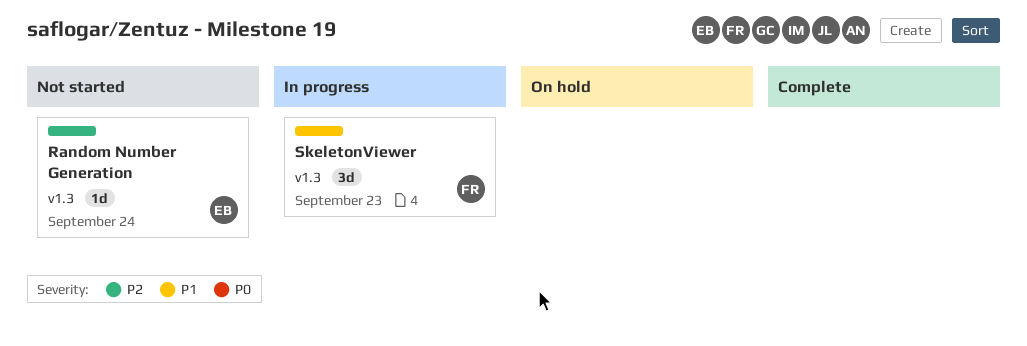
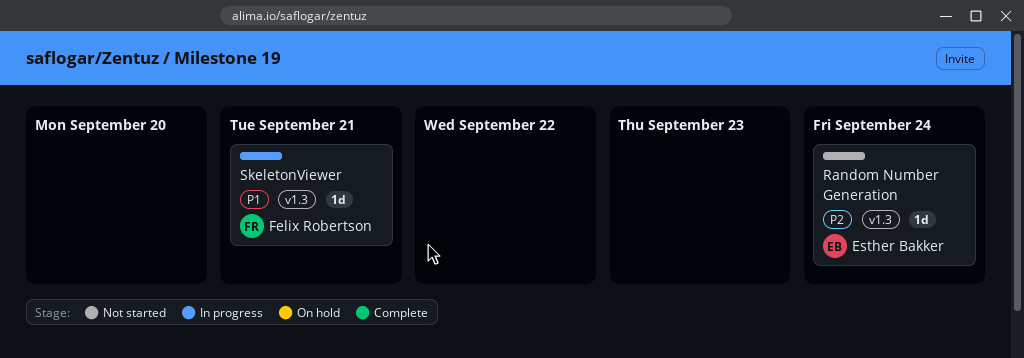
SkeletonViewer, estimate: 3d -> 1d
SkeletonViewer, due: Sep 23 -> Sep 21

